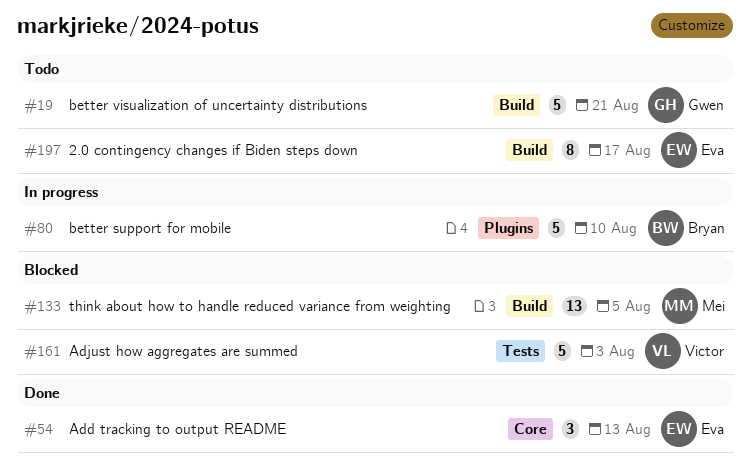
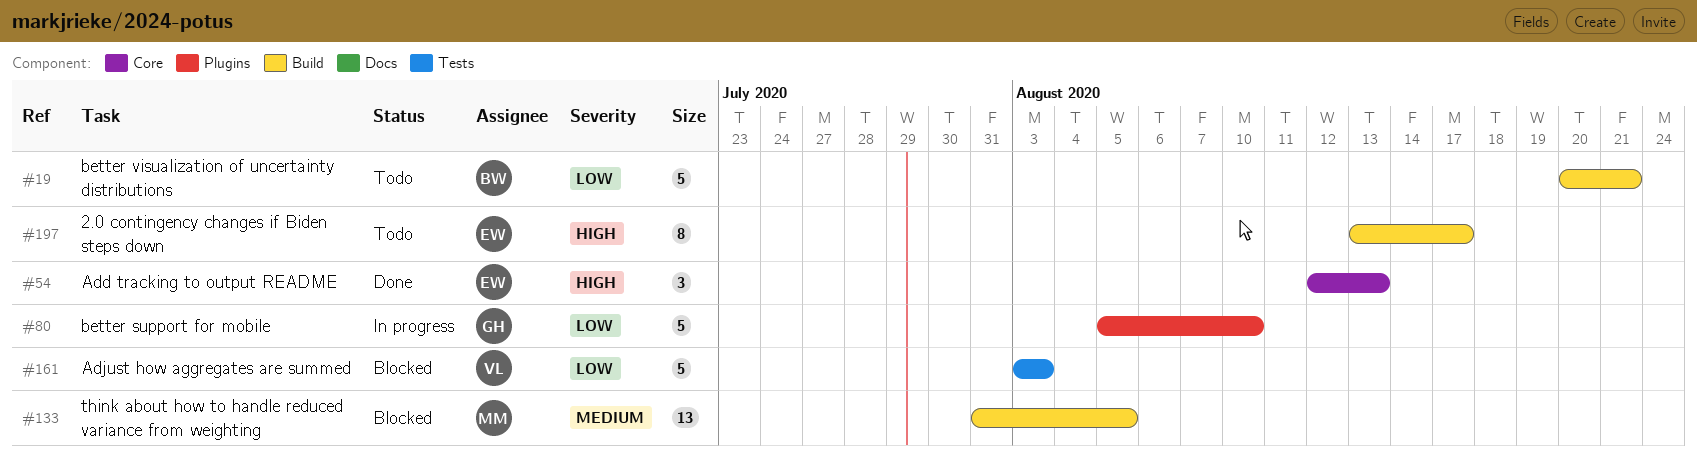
#19, owner: Gwen -> Bryan
#80, owner: Bryan -> Gwen

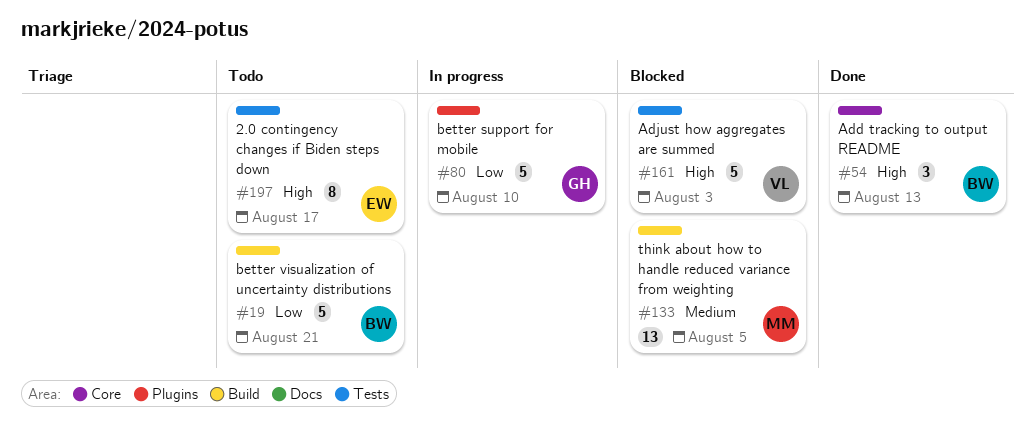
#54, owner: EW -> BW
#161, priority: Low -> High
#197, label: Build -> Tests

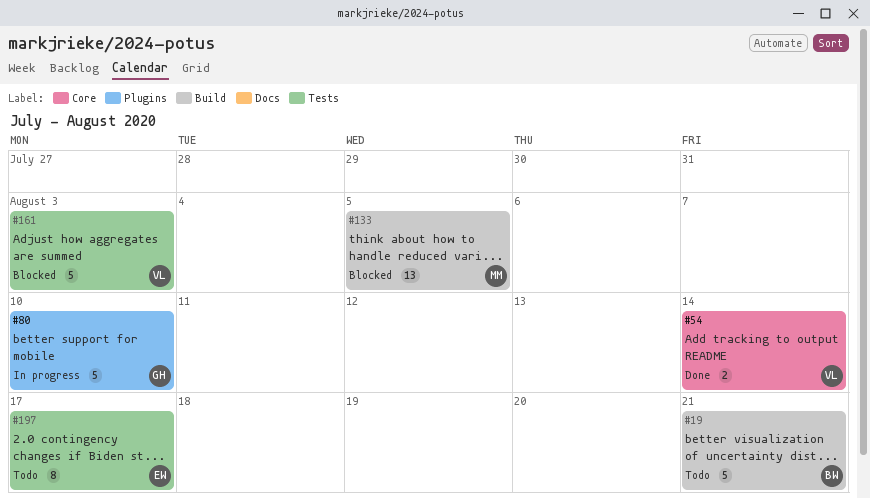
#54, owner: BW -> VL
#54, estimate: 3 -> 2
#54, due: Aug 13 -> Aug 14

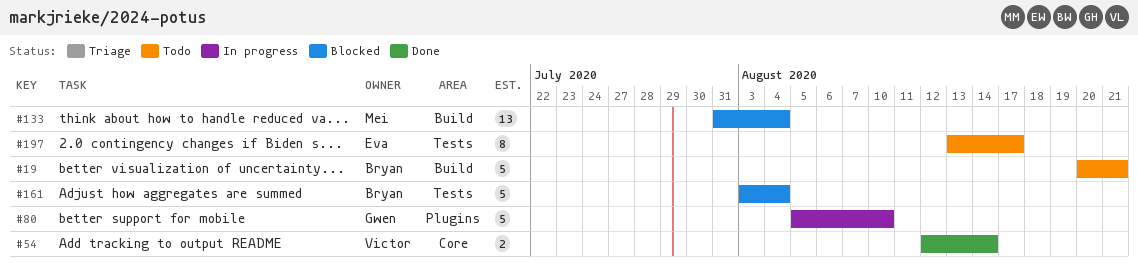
#133, due: Aug 5 -> Aug 4
#161, owner: Victor -> Bryan
#161, due: Aug 3 -> Aug 4

